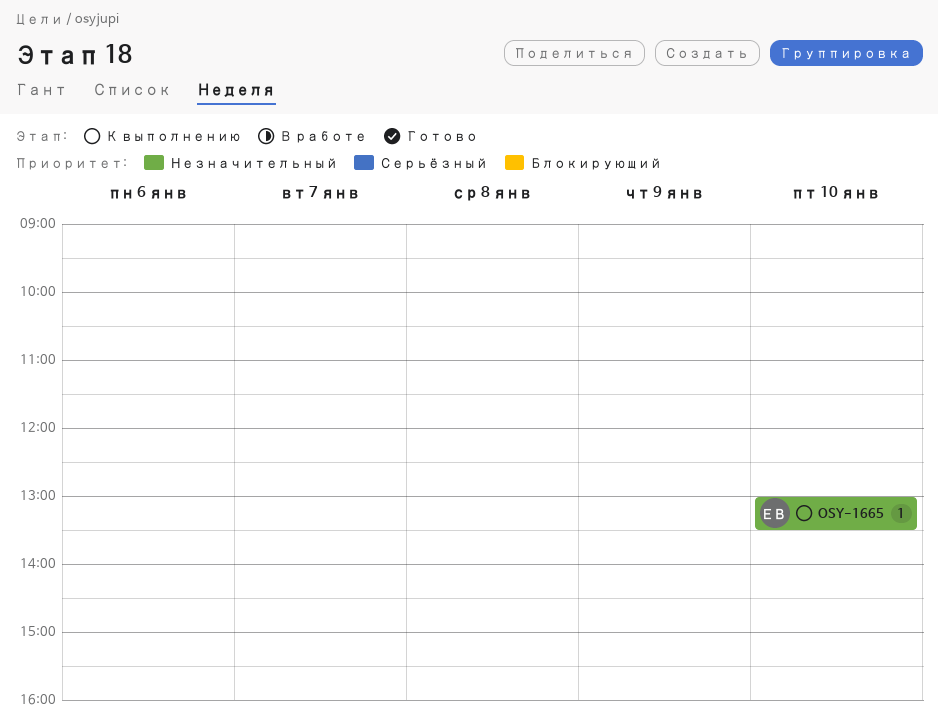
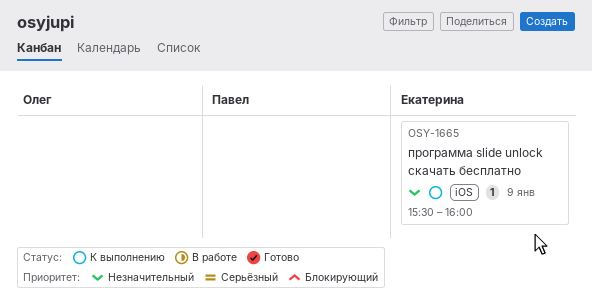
OSY-1665, day: Jan 10 -> Jan 9
OSY-1665, begins: 13:00 -> 15:30
OSY-1665, ends: 13:30 -> 16:00

